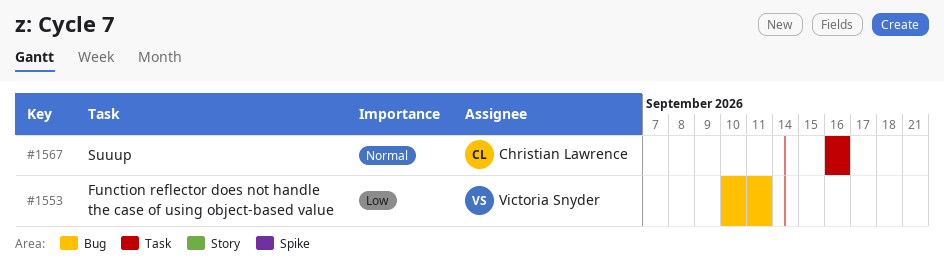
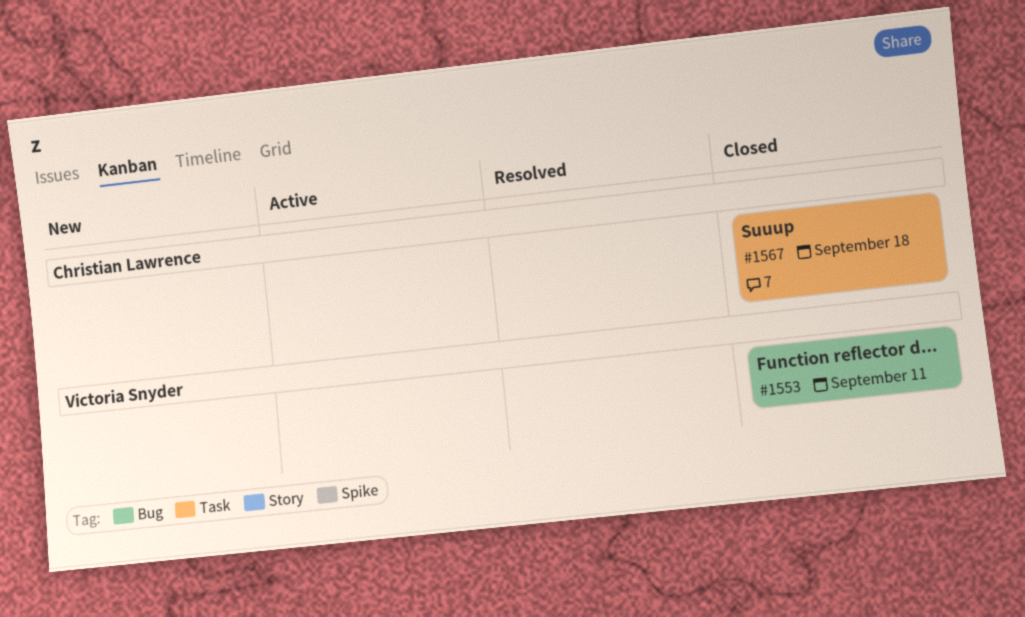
#1567, due: Sep 16 -> Sep 18

